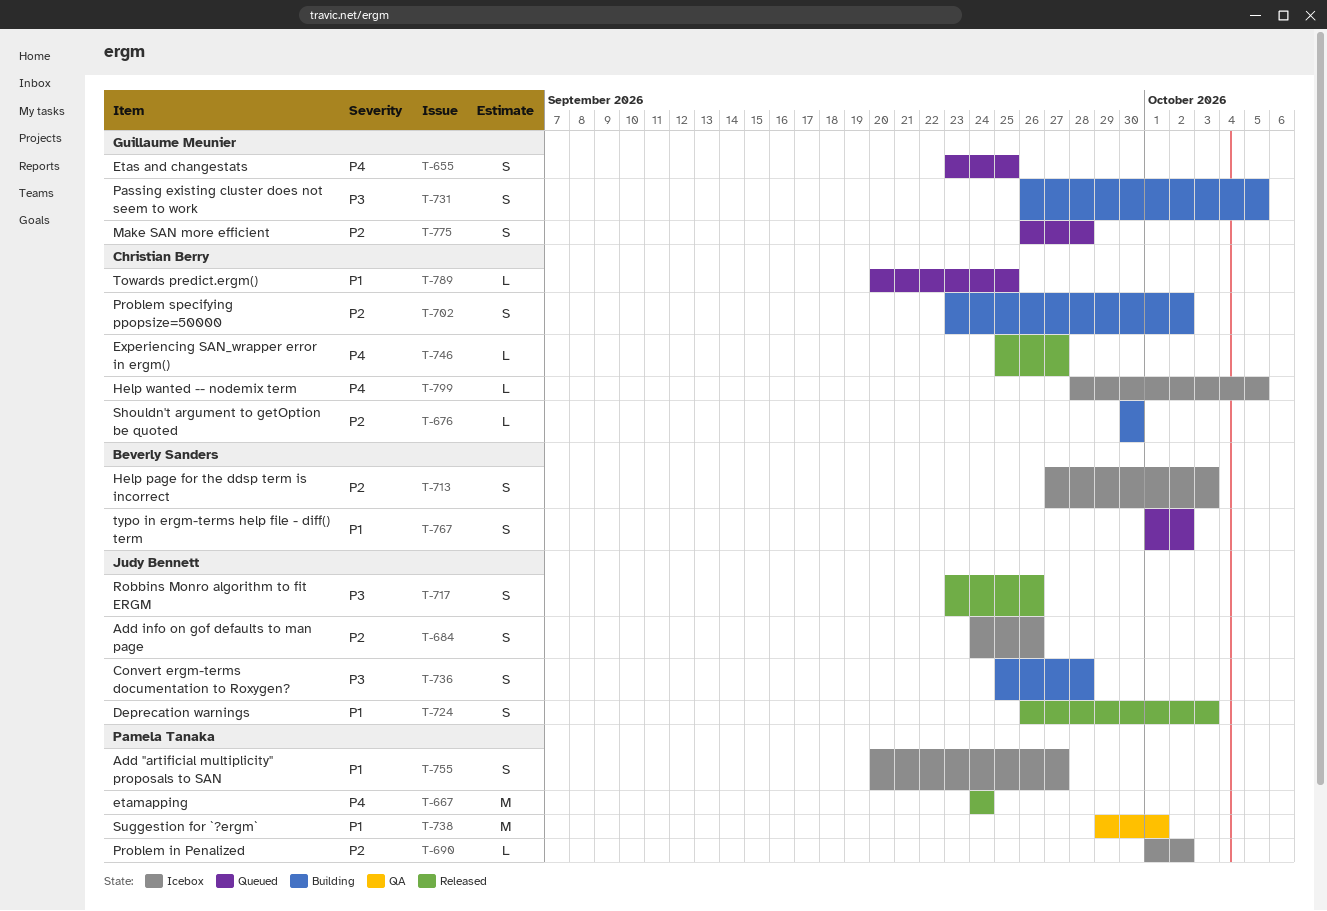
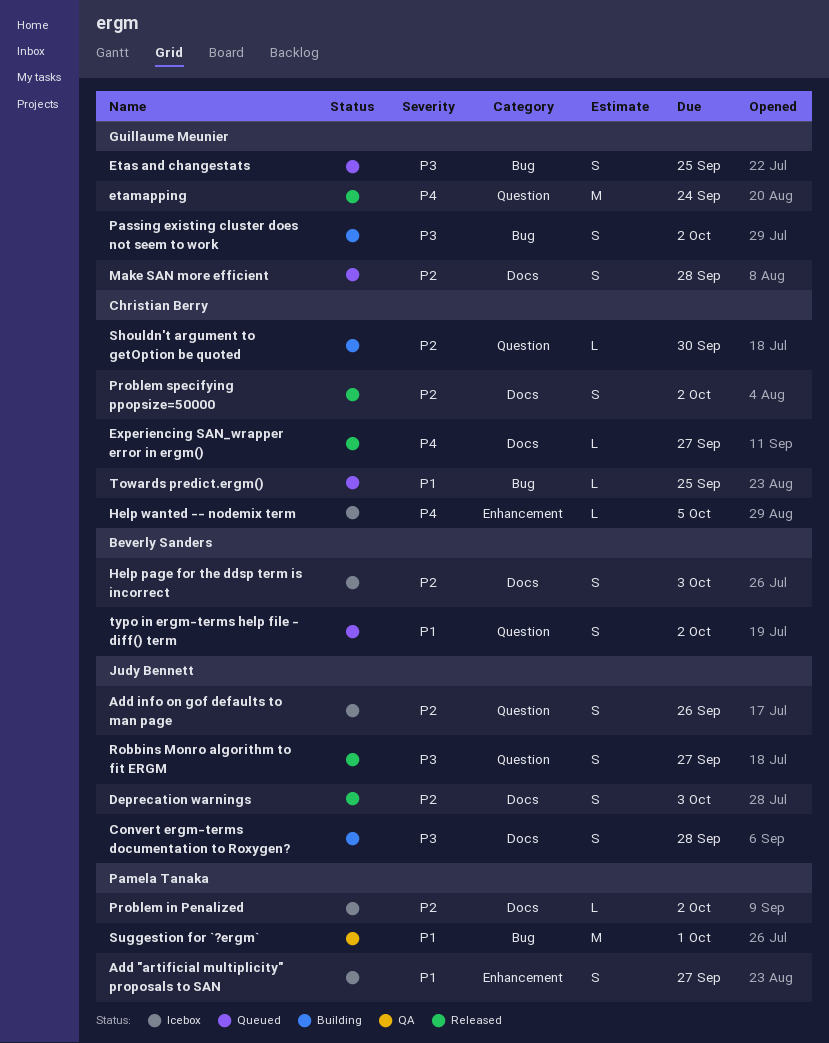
Deprecation warnings, priority: P1 -> P2
etamapping, owner: Pamela Tanaka -> Guillaume Meunier
Etas and changestats, priority: P4 -> P3
Passing existing cluster does not seem to work, due: Oct 5 -> Oct 2
Problem specifying ppopsize=50000, status: Building -> Released
Robbins Monro algorithm to fit ERGM, due: Sep 26 -> Sep 27

